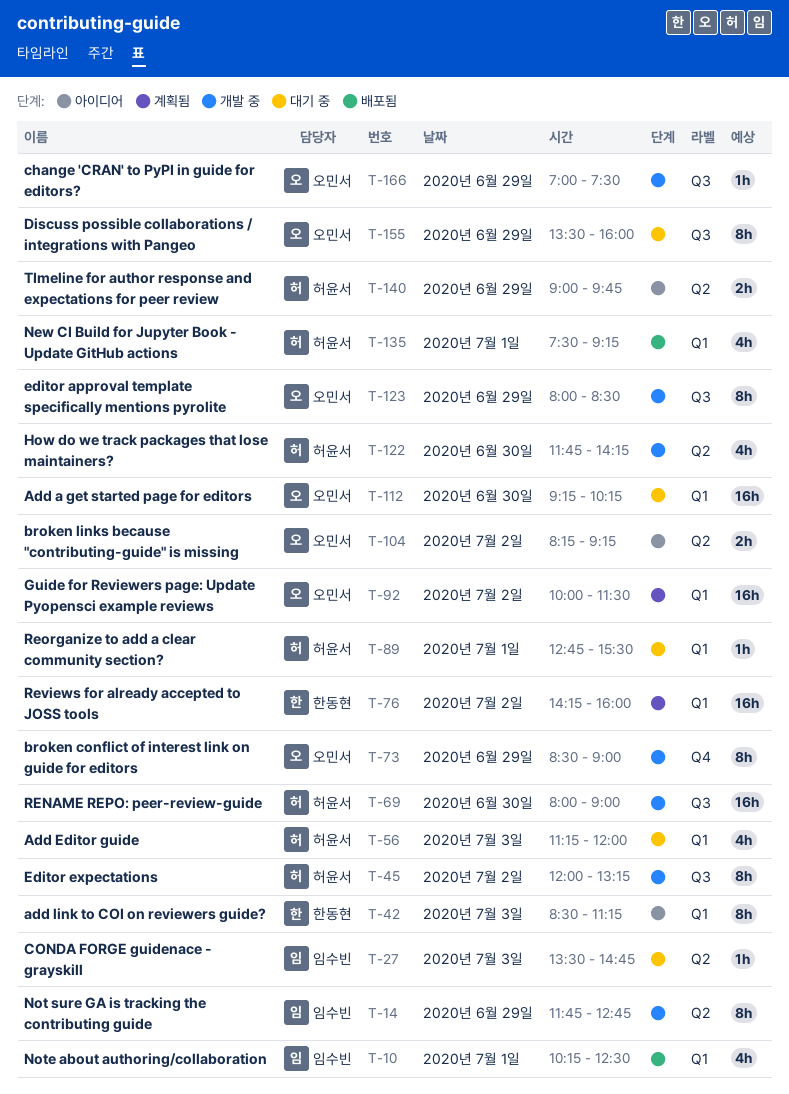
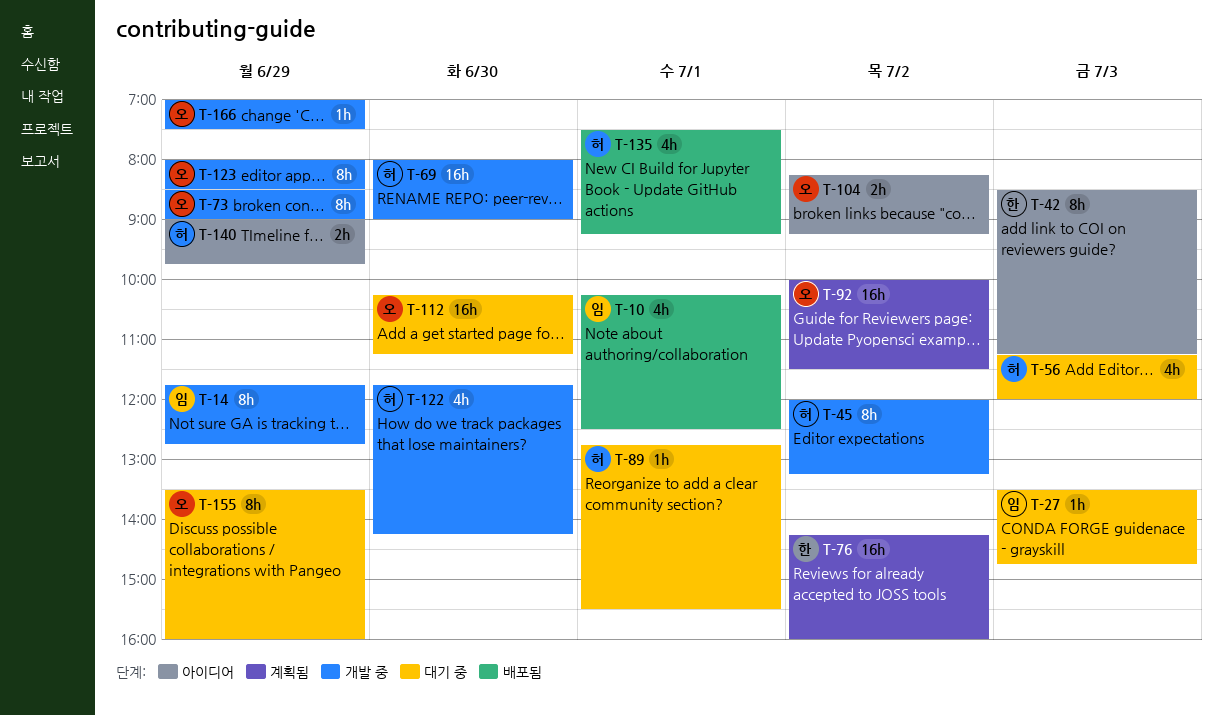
T-112, begins: 09:15 -> 10:15
T-112, ends: 10:15 -> 11:15

